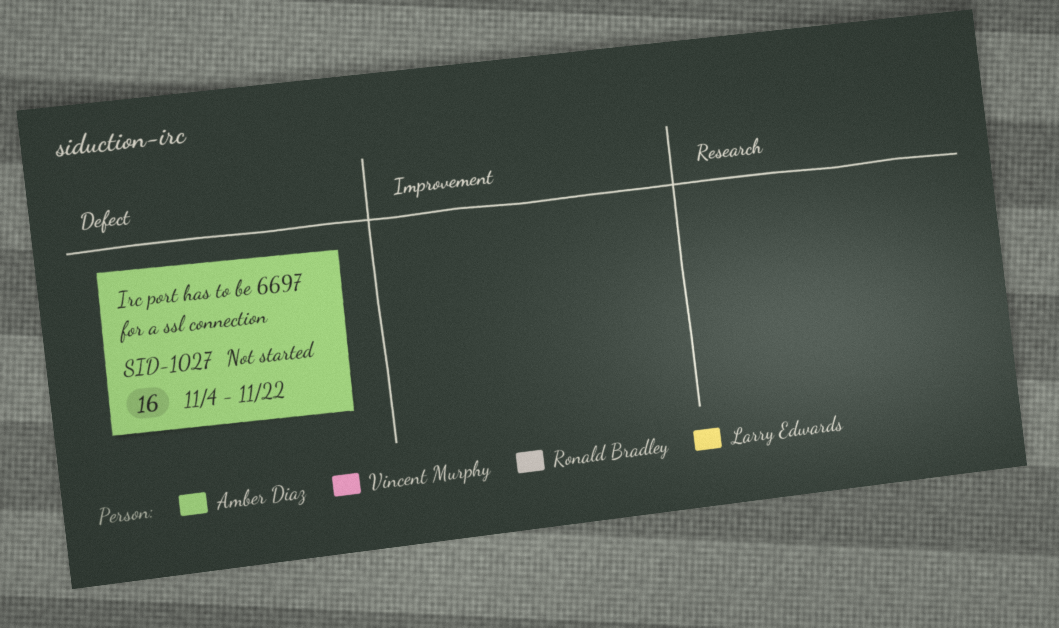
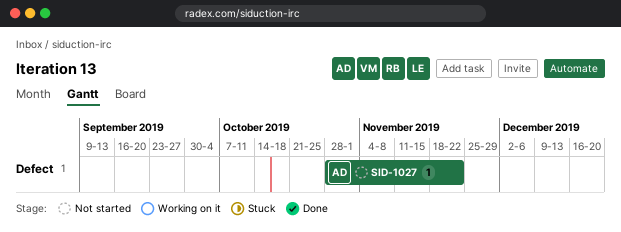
SID-1027, estimate: 16 -> 1
SID-1027, start: Nov 4 -> Oct 28

